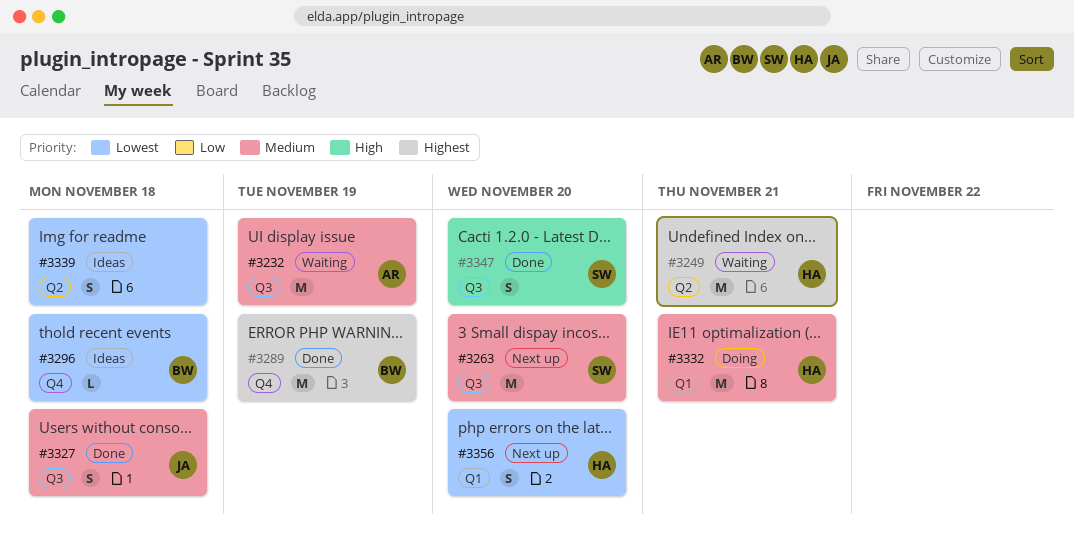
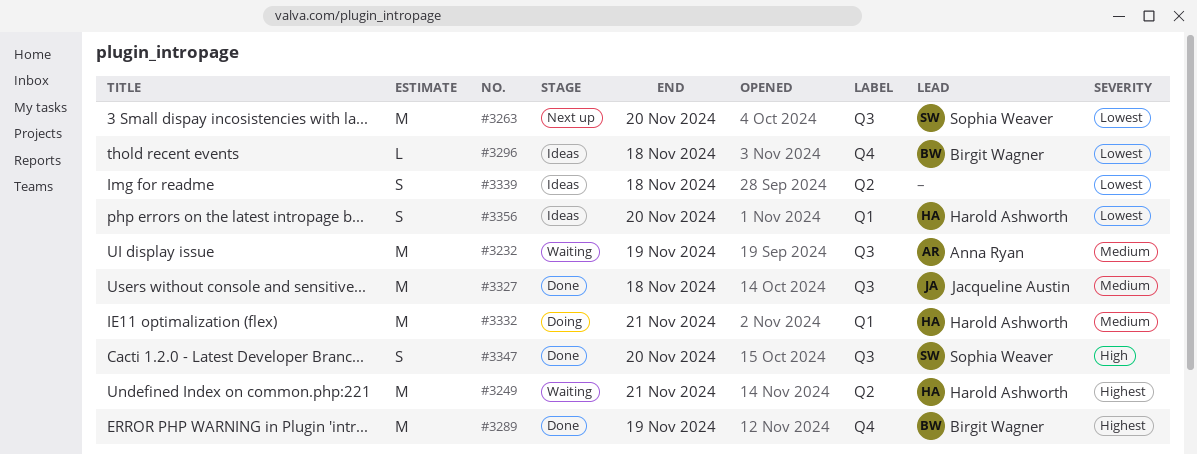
#3263, priority: Medium -> Lowest
#3327, estimate: S -> M
#3356, status: Next up -> Ideas

